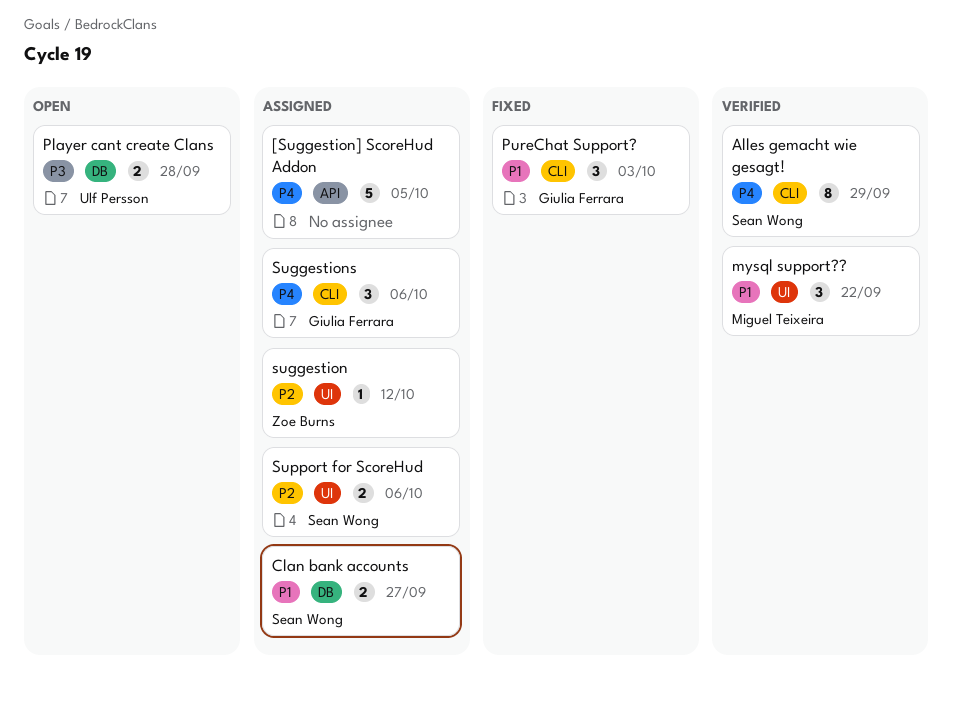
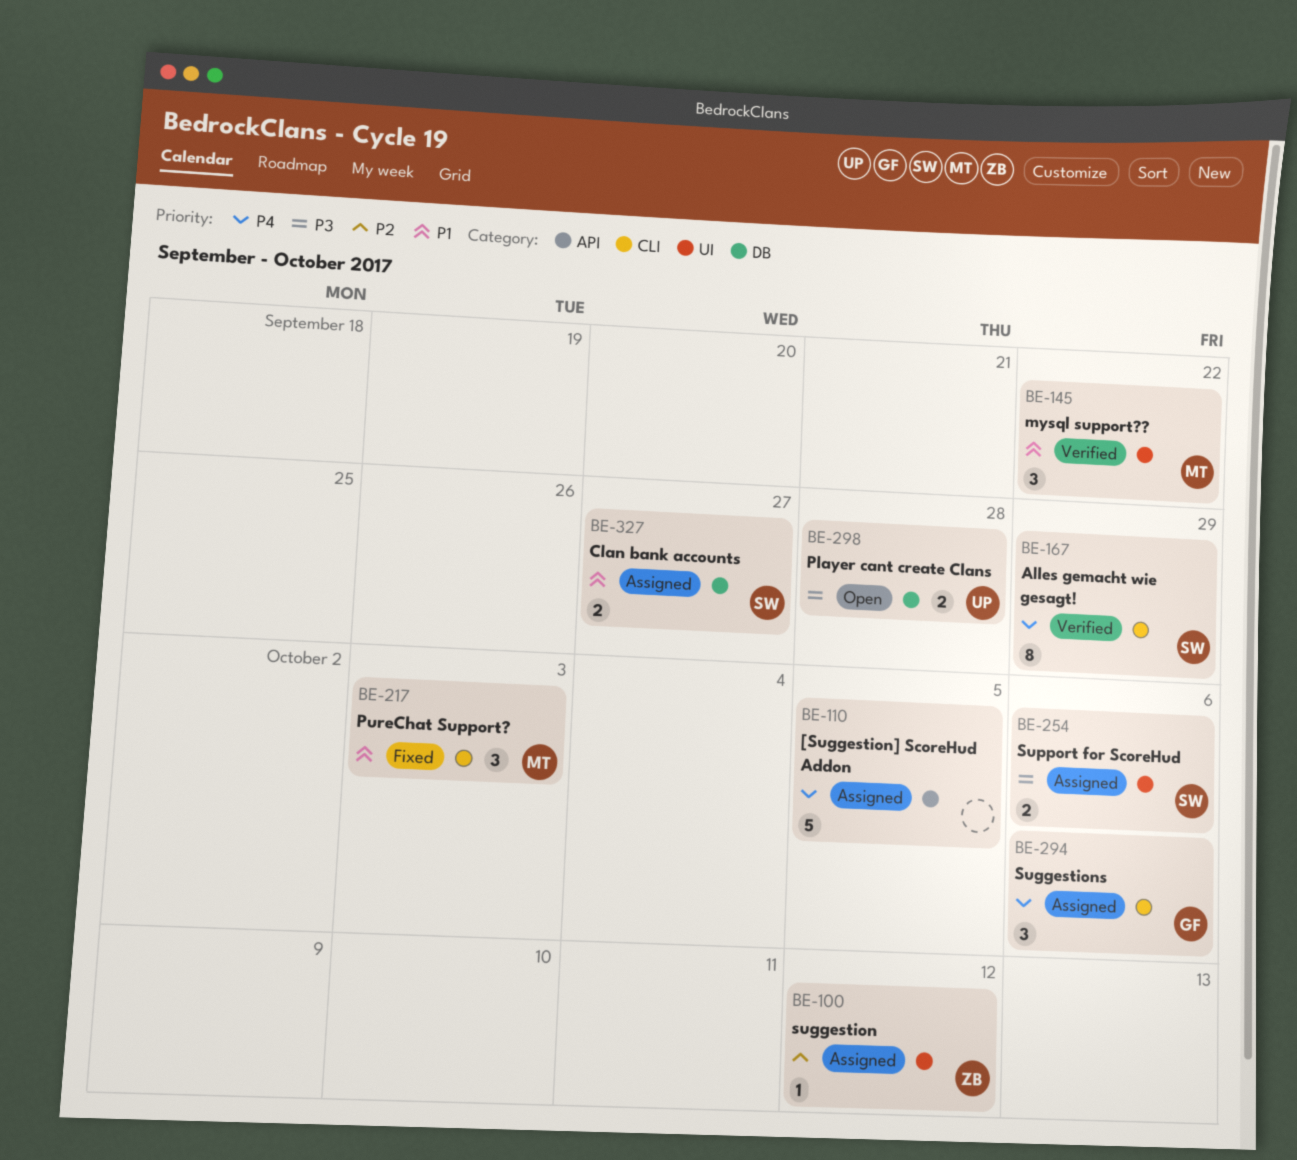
PureChat Support?, owner: Giulia Ferrara -> Miguel Teixeira
Support for ScoreHud, priority: P2 -> P3

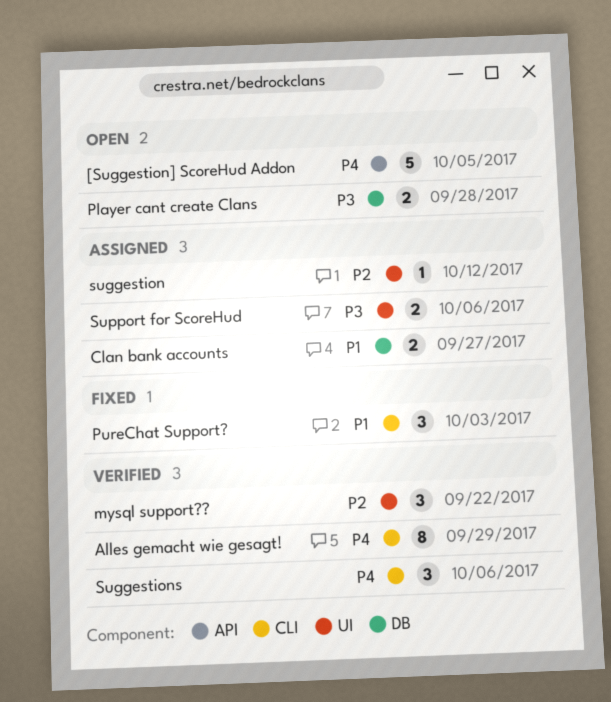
[Suggestion] ScoreHud Addon, status: Assigned -> Open
mysql support??, priority: P1 -> P2
Suggestions, status: Assigned -> Verified

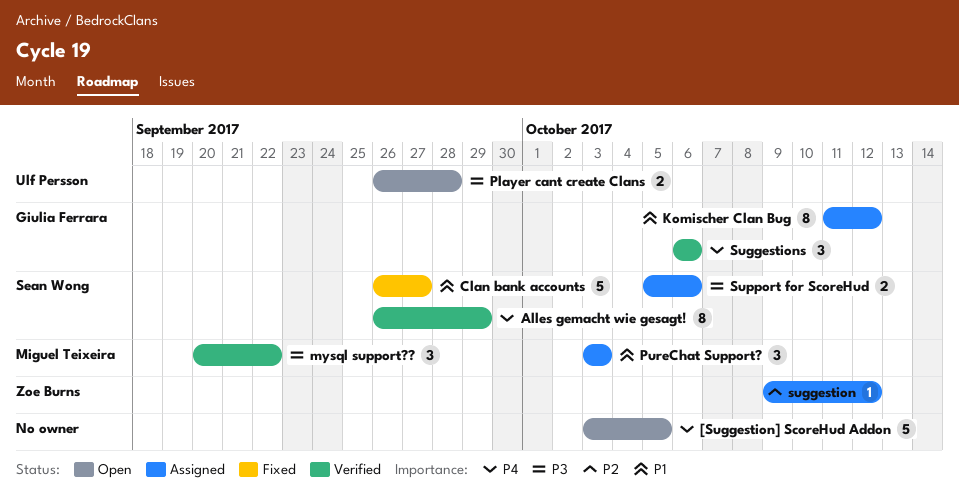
Clan bank accounts, status: Assigned -> Fixed
Clan bank accounts, estimate: 2 -> 5
Komischer Clan Bug: none -> present
mysql support??, priority: P2 -> P3
PureChat Support?, status: Fixed -> Assigned

